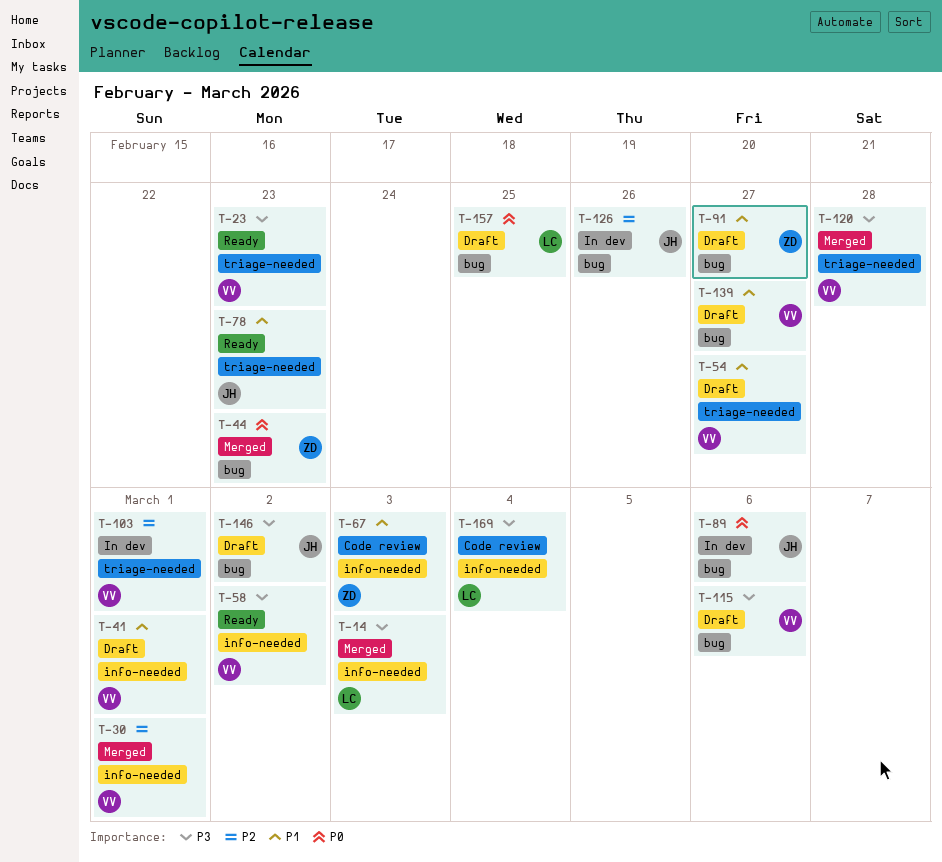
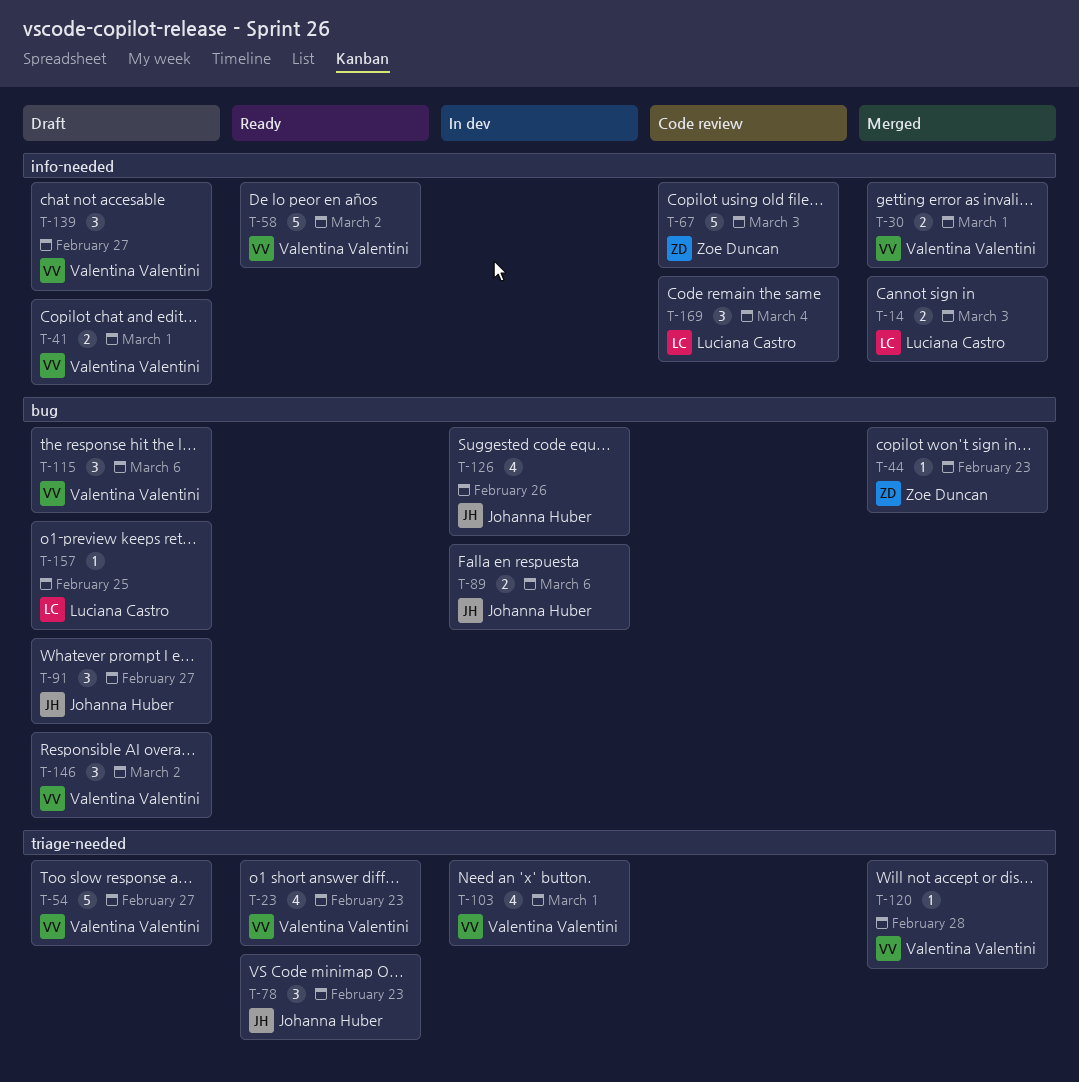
T-91, owner: Zoe Duncan -> Johanna Huber
T-139, label: bug -> info-needed
T-146, owner: Johanna Huber -> Valentina Valentini

